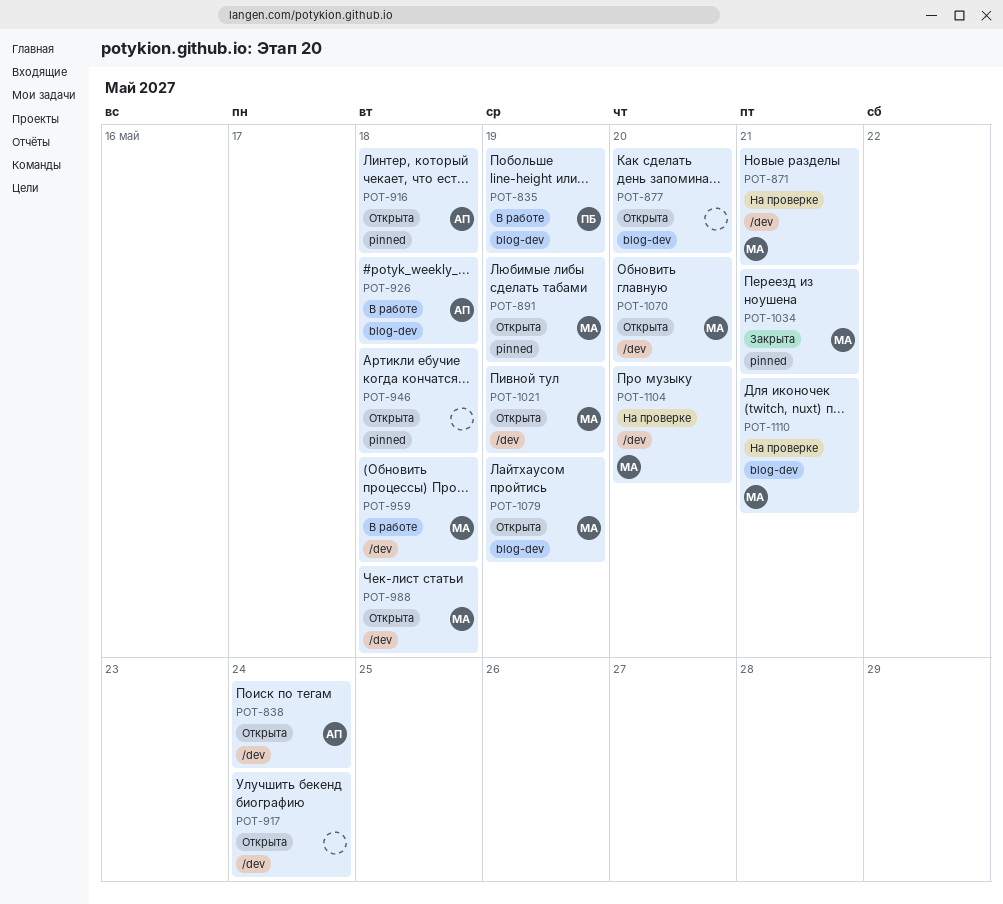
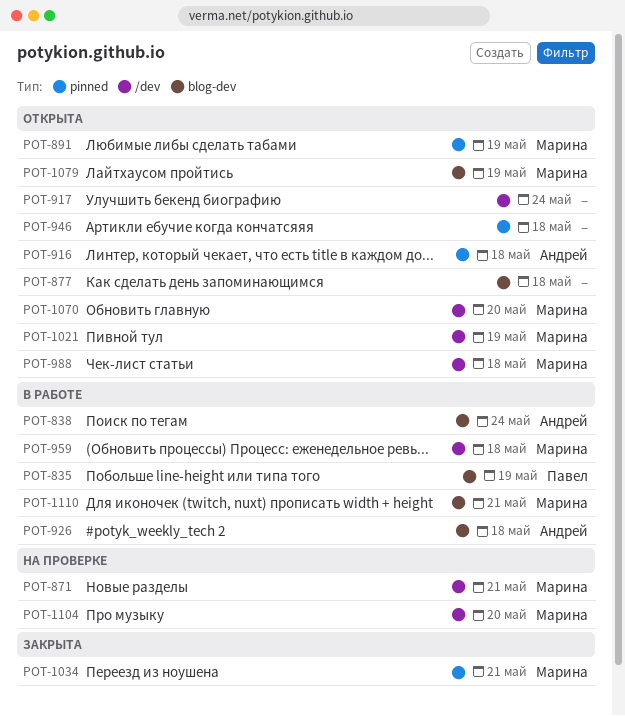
POT-838, status: Открыта -> В работе
POT-838, label: /dev -> blog-dev
POT-877, due: May 20 -> May 18
POT-1110, status: На проверке -> В работе

